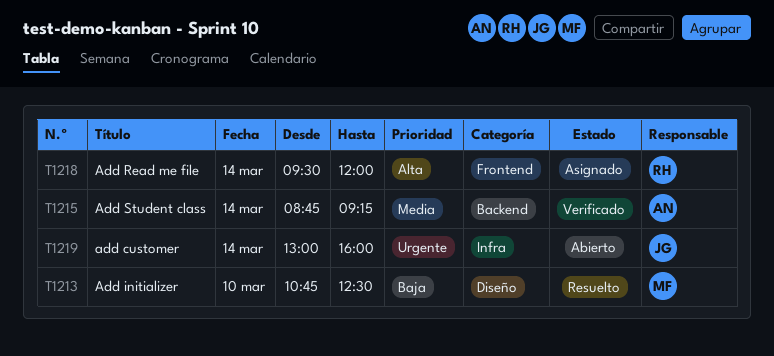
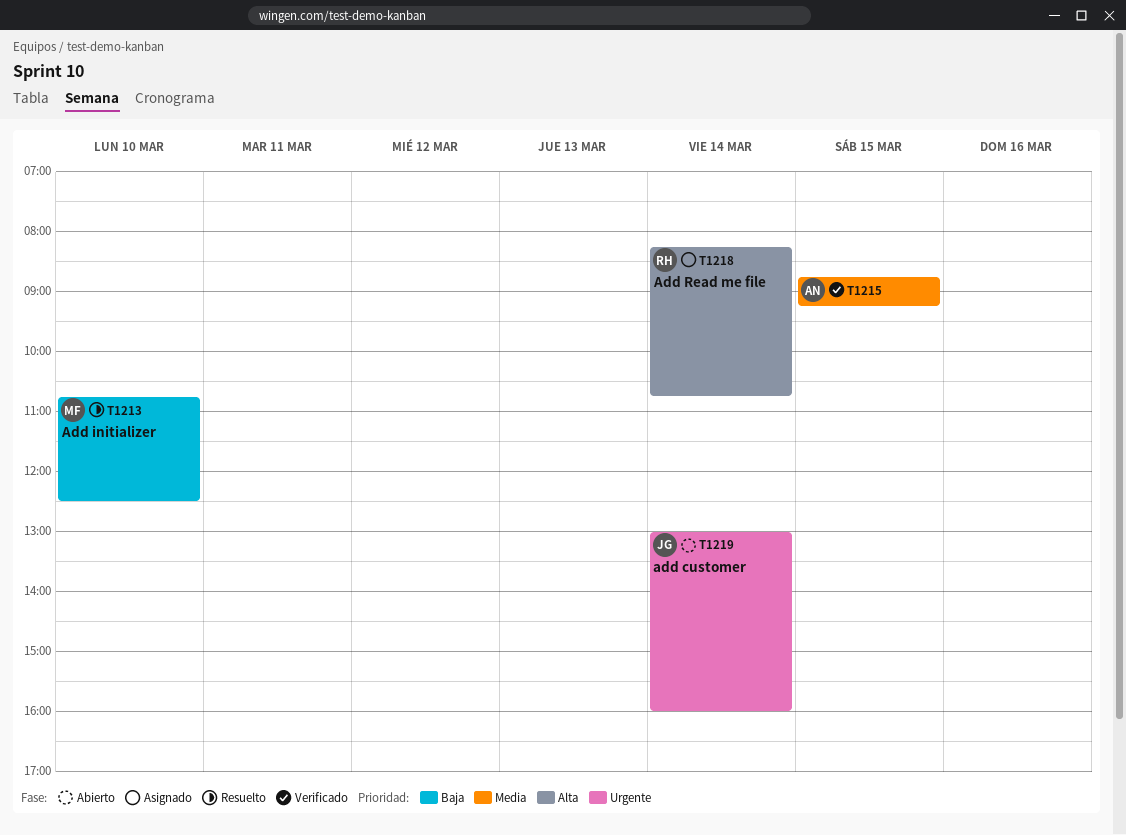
T1215, day: Mar 14 -> Mar 15
T1218, begins: 09:30 -> 08:15
T1218, ends: 12:00 -> 10:45

